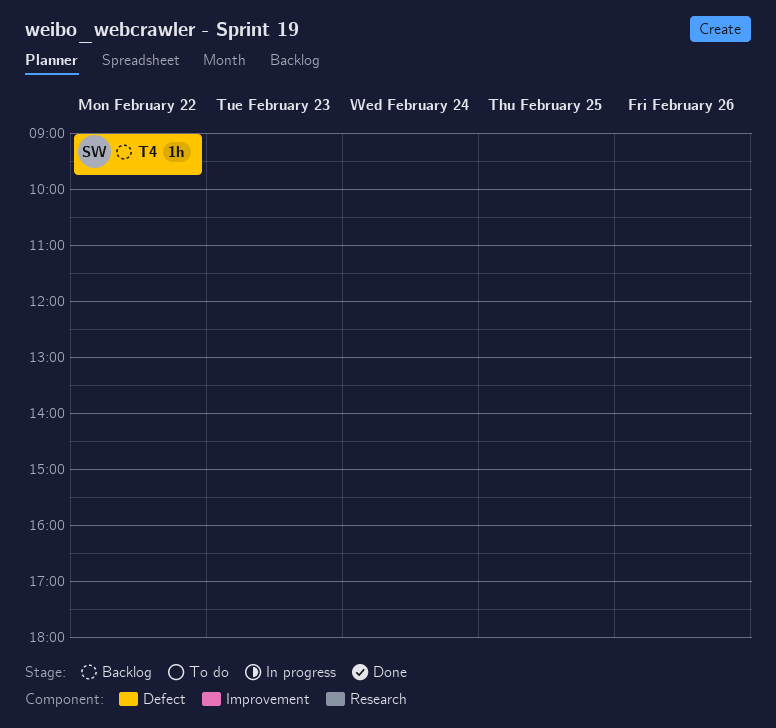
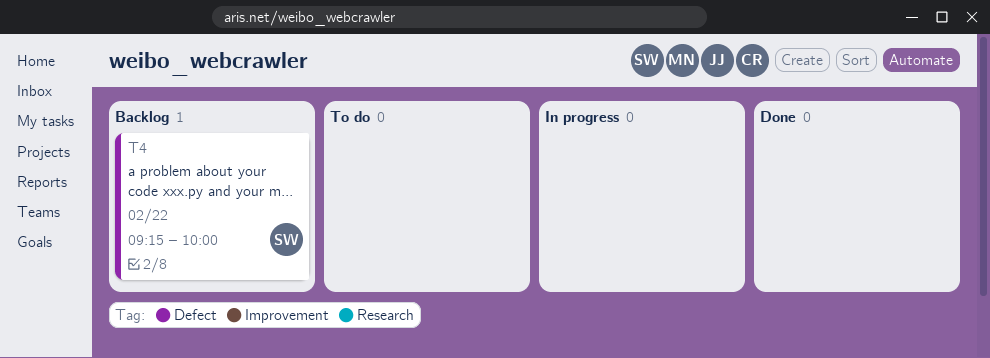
T4, begins: 09:00 -> 09:15
T4, ends: 09:45 -> 10:00

